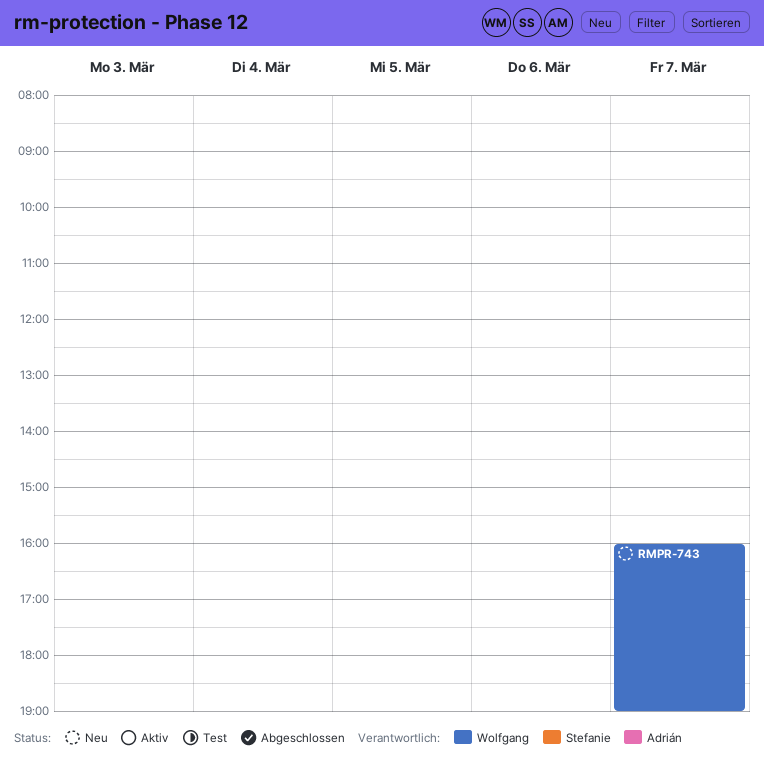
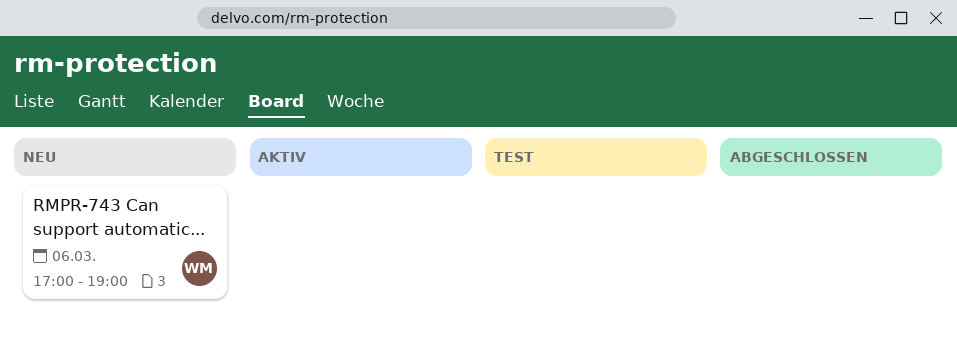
RMPR-743, day: Mar 7 -> Mar 6
RMPR-743, begins: 16:00 -> 17:00

